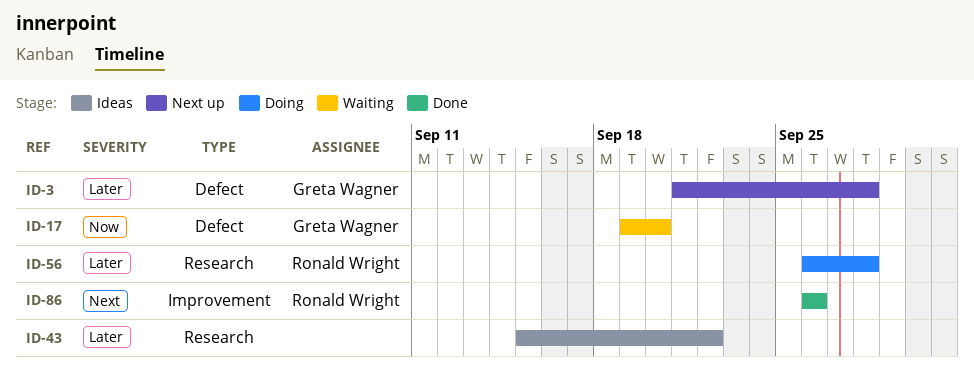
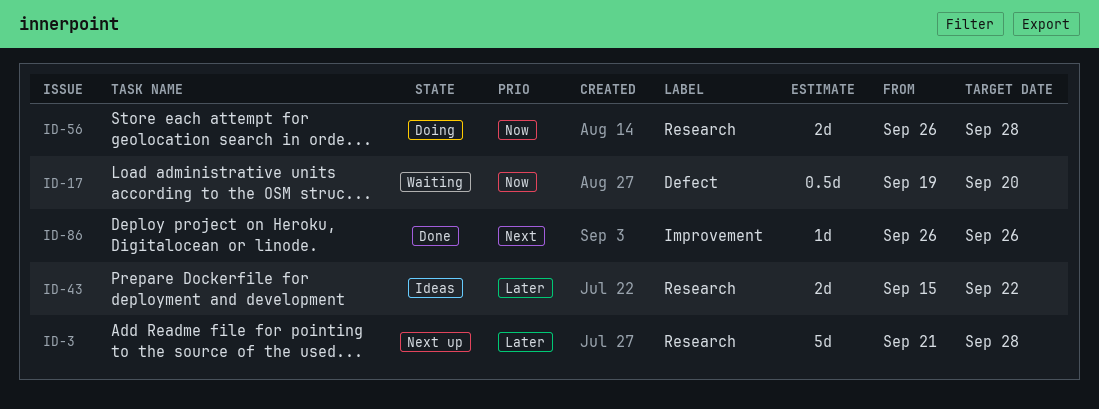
ID-3, label: Defect -> Research
ID-56, priority: Later -> Now

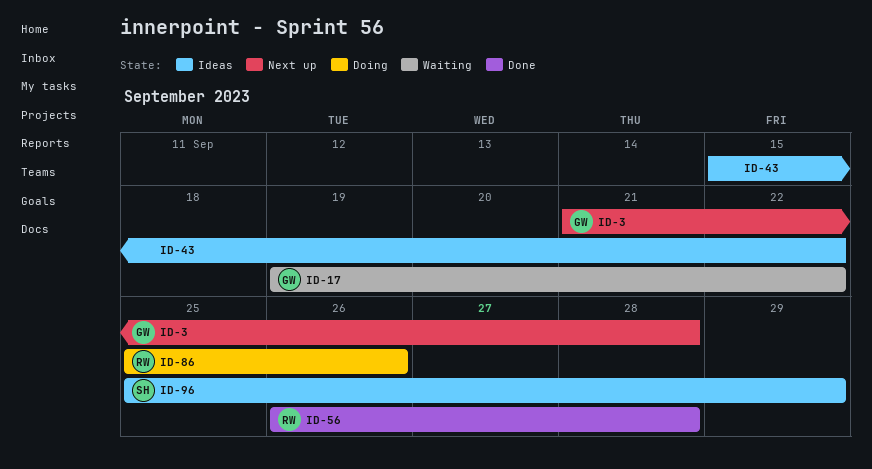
ID-17, due: Sep 20 -> Sep 22
ID-56, status: Doing -> Done
ID-86, status: Done -> Doing
ID-86, start: Sep 26 -> Sep 25
ID-96: none -> present

